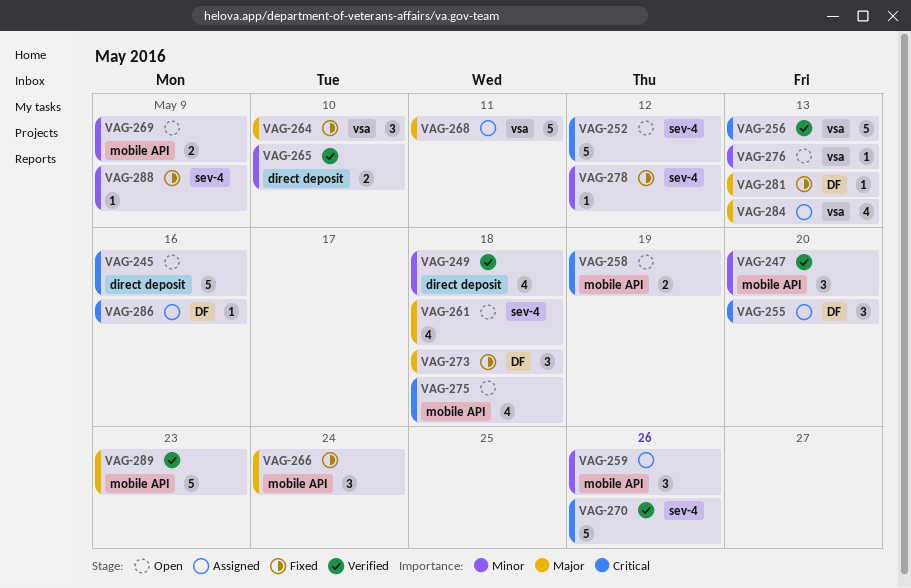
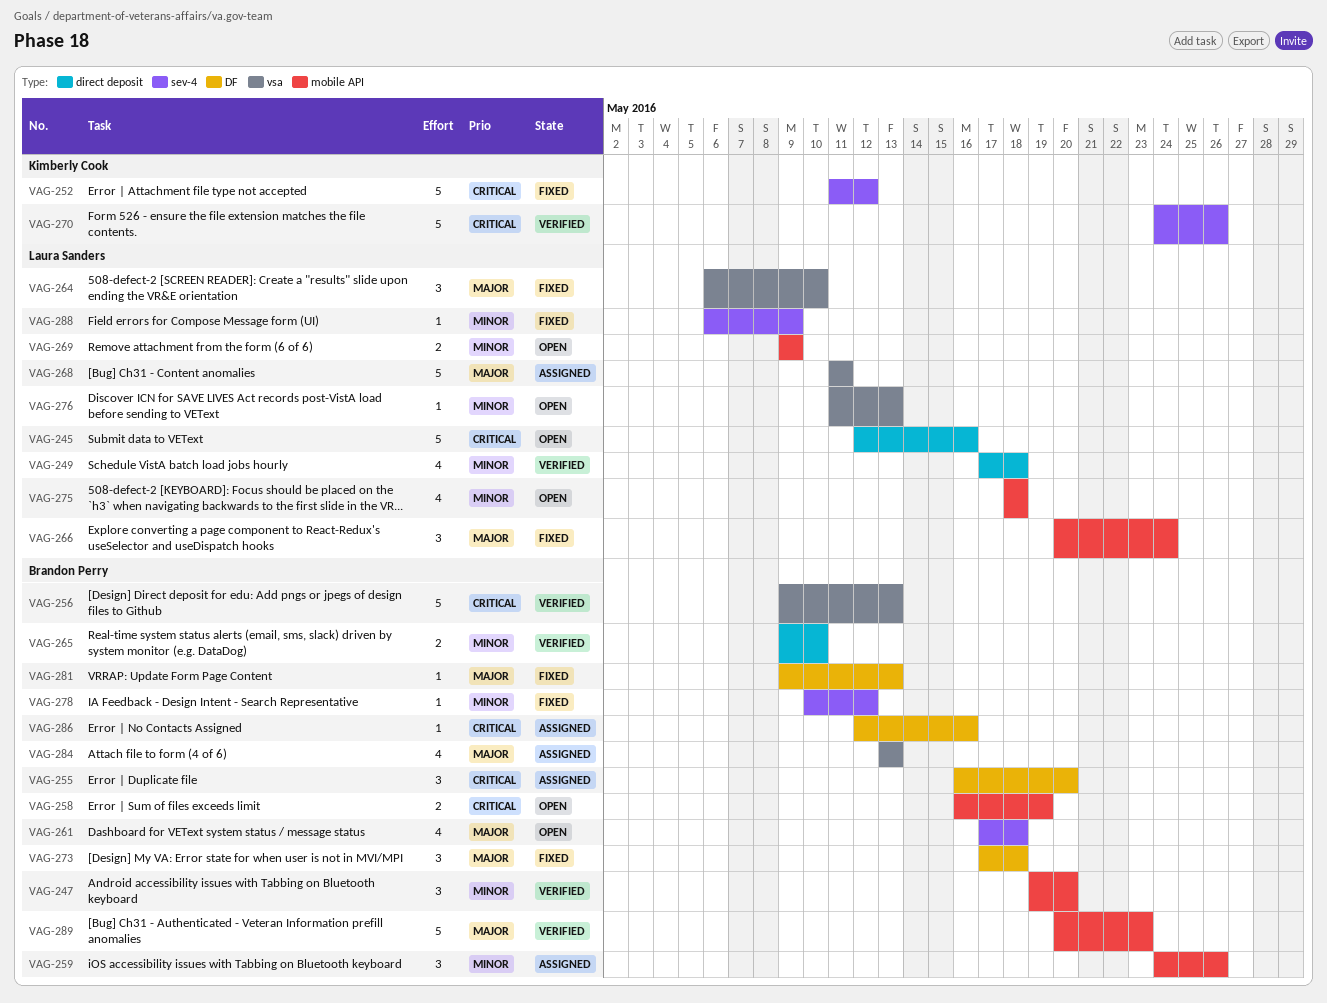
VAG-252, status: Open -> Fixed
VAG-275, priority: Critical -> Minor

